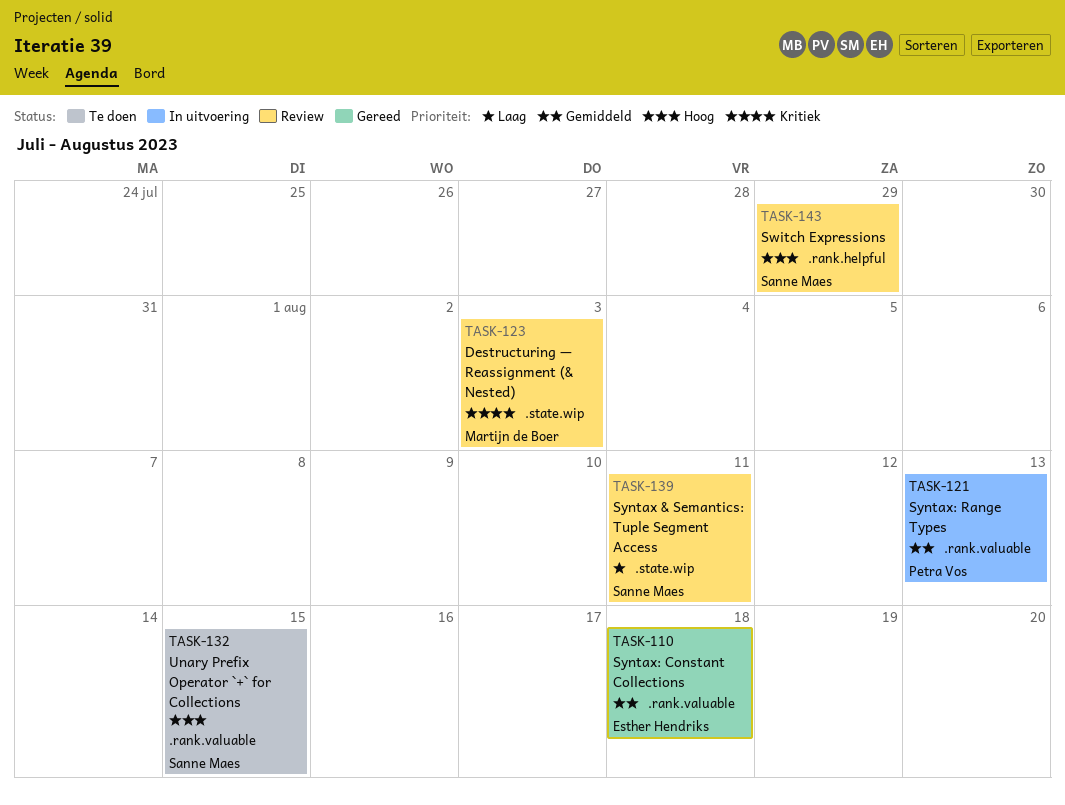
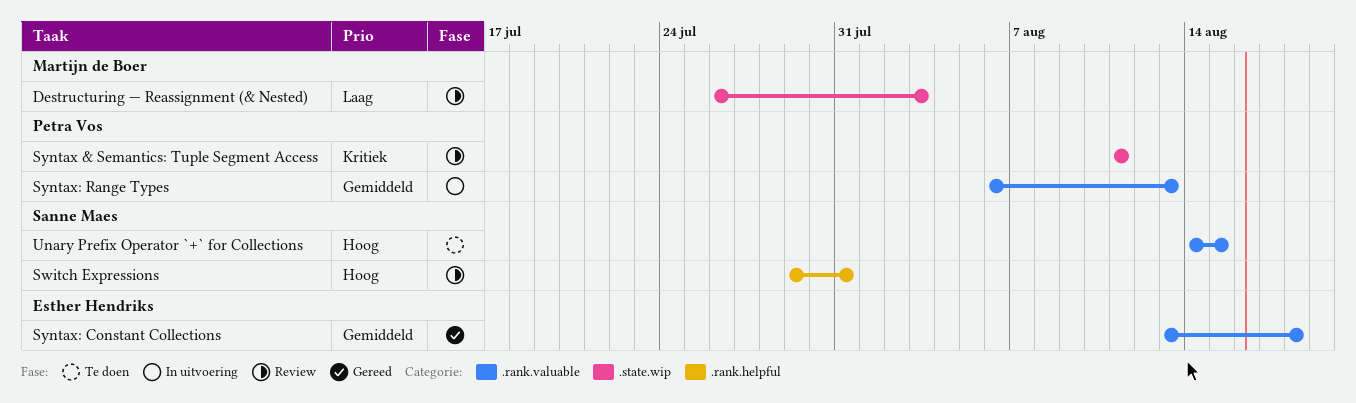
Destructuring — Reassignment (& Nested), priority: Kritiek -> Laag
Switch Expressions, due: Jul 29 -> Jul 31
Syntax & Semantics: Tuple Segment Access, owner: Sanne Maes -> Petra Vos
Syntax & Semantics: Tuple Segment Access, priority: Laag -> Kritiek

